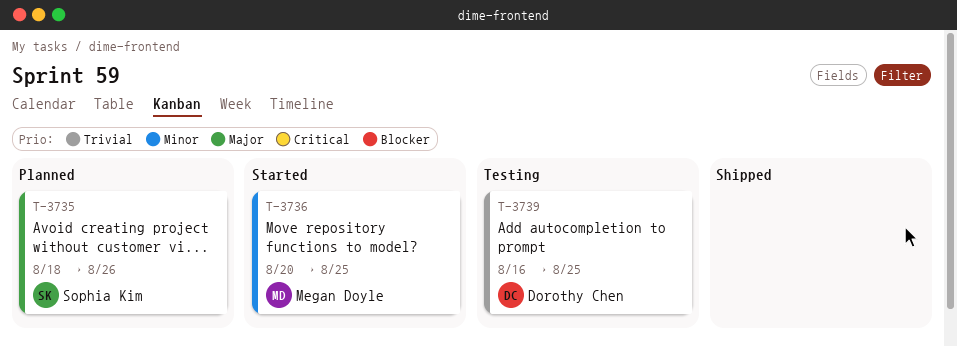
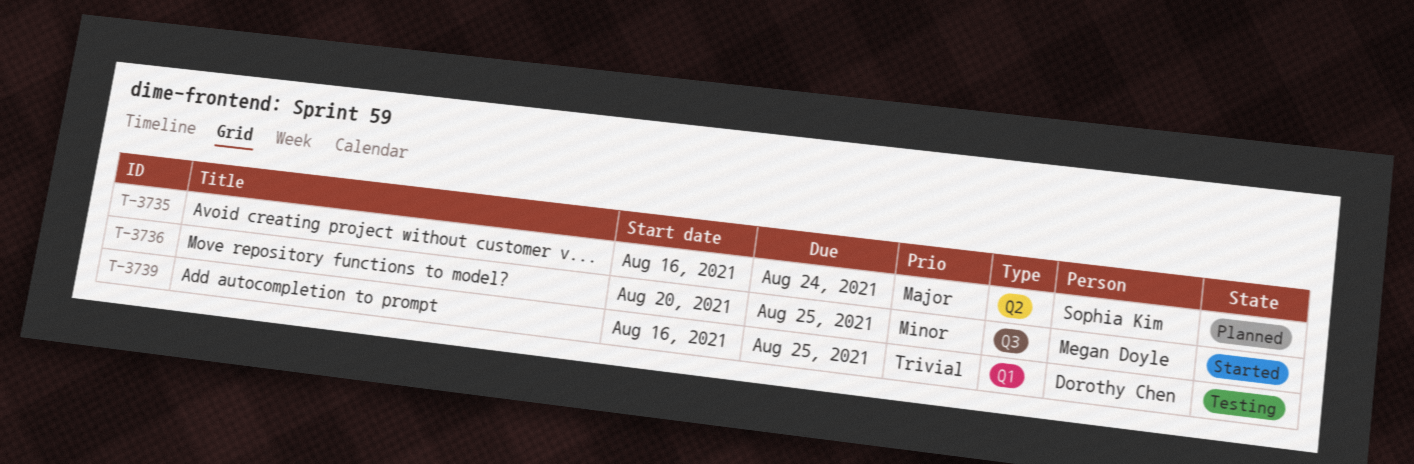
T-3735, start: Aug 18 -> Aug 16
T-3735, due: Aug 26 -> Aug 24

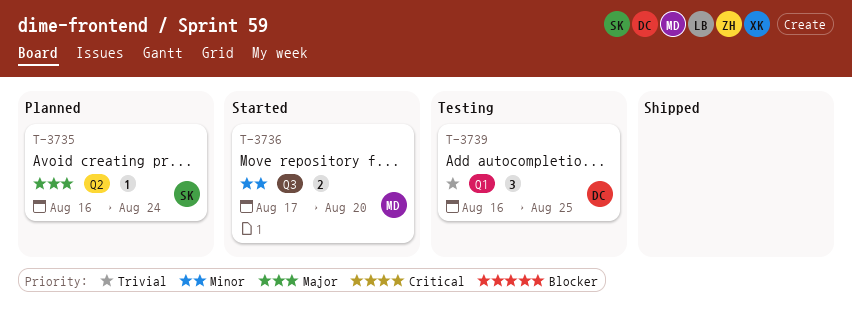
T-3736, start: Aug 20 -> Aug 17
T-3736, due: Aug 25 -> Aug 20

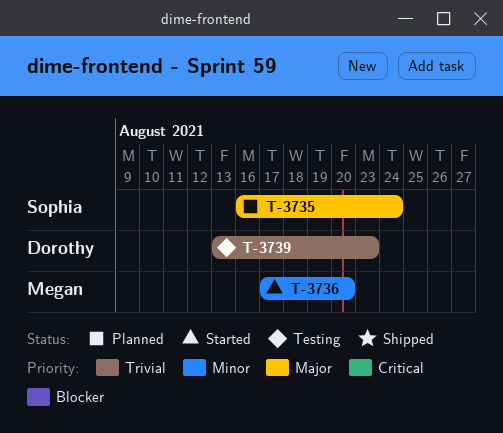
T-3739, start: Aug 16 -> Aug 13
T-3739, due: Aug 25 -> Aug 23

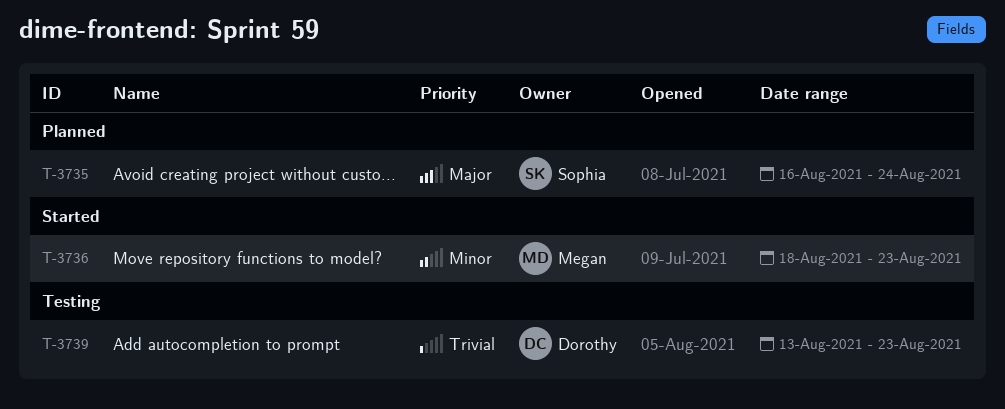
T-3736, start: Aug 17 -> Aug 18
T-3736, due: Aug 20 -> Aug 23

